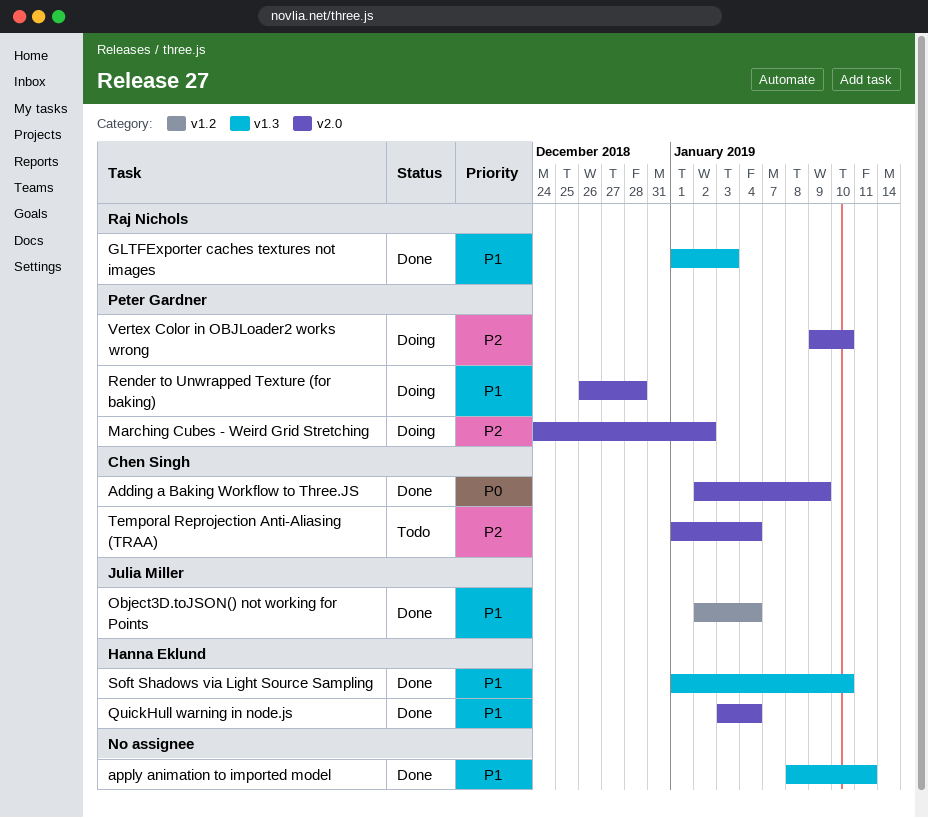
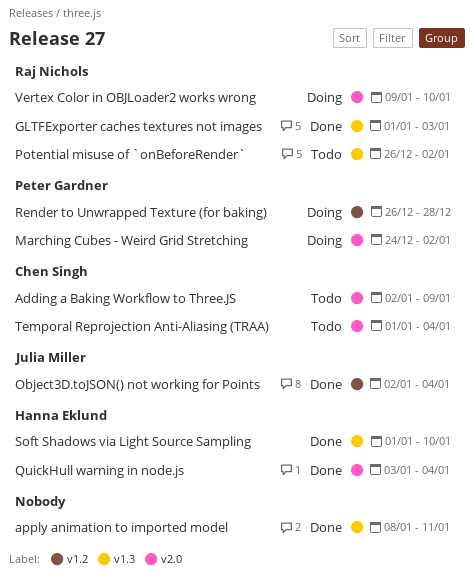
Adding a Baking Workflow to Three.JS, status: Done -> Todo
Potential misuse of `onBeforeRender`: none -> present
Render to Unwrapped Texture (for baking), label: v2.0 -> v1.2
Vertex Color in OBJLoader2 works wrong, owner: Peter Gardner -> Raj Nichols

